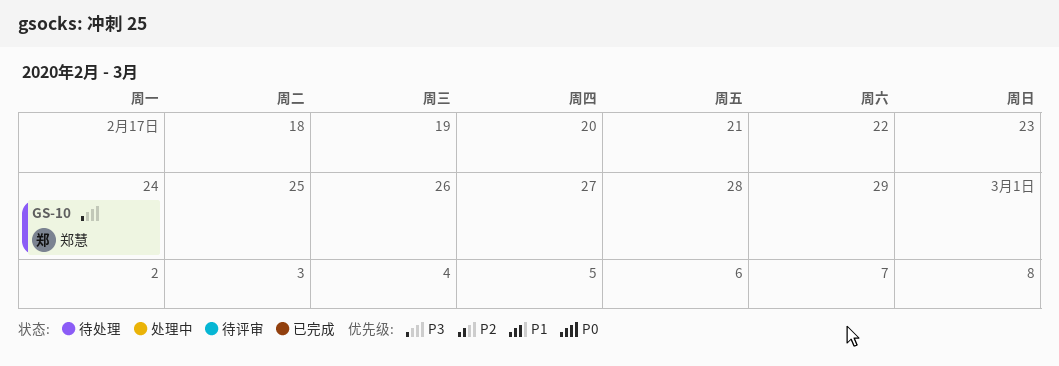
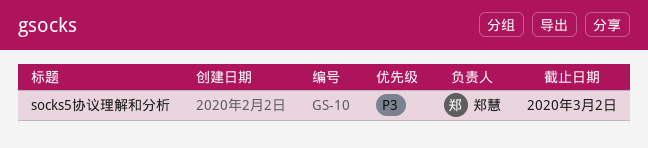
GS-10, due: Feb 24 -> Mar 2

